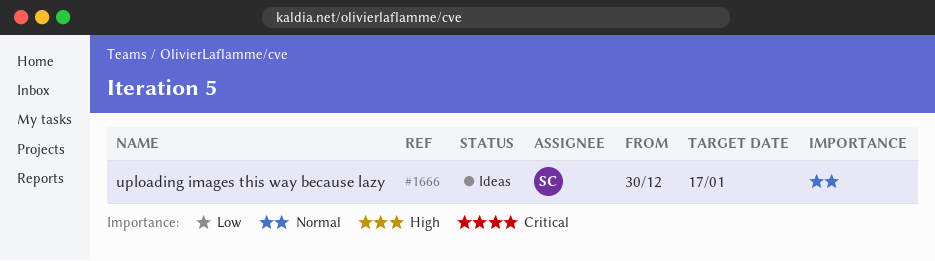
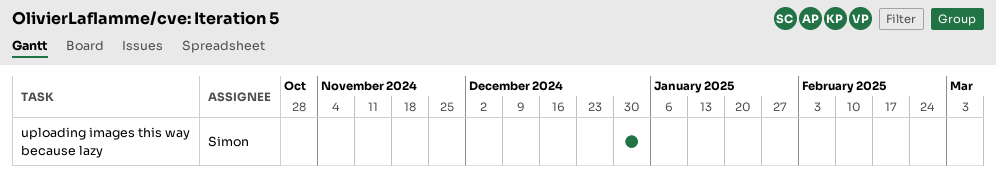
uploading images this way because lazy, due: Jan 17 -> Jan 3

